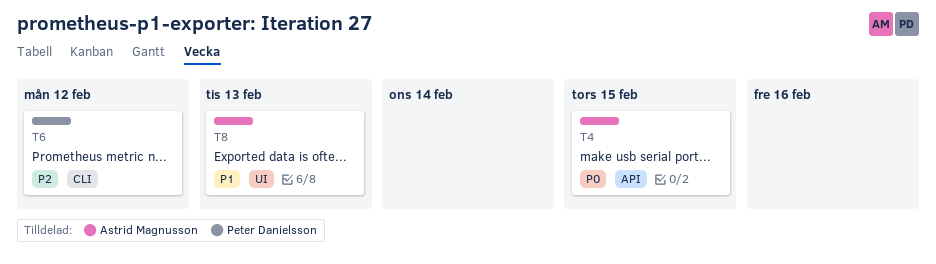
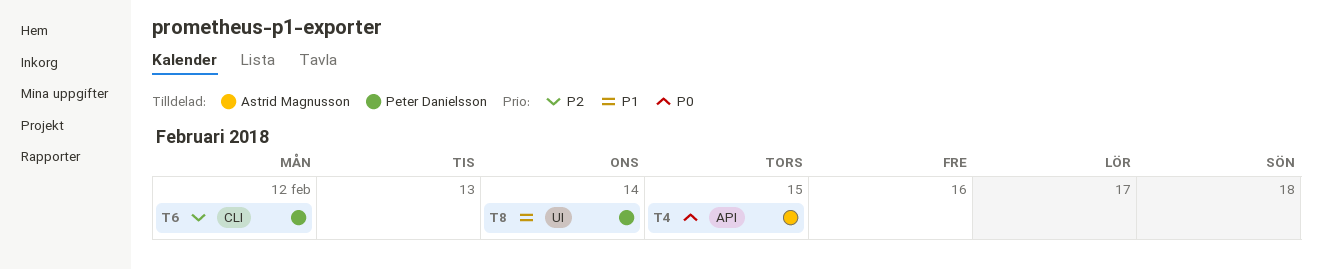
T8, owner: Astrid Magnusson -> Peter Danielsson
T8, due: Feb 13 -> Feb 14

